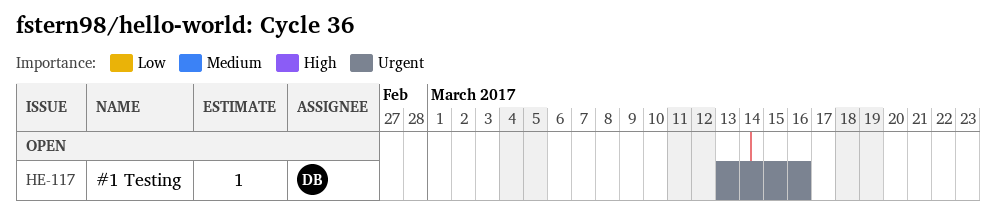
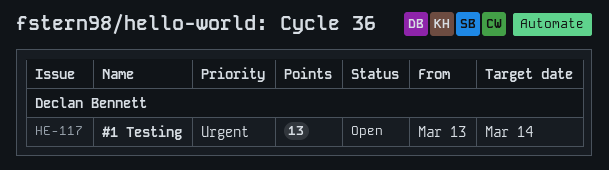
HE-117, estimate: 1 -> 13
HE-117, due: Mar 16 -> Mar 14

